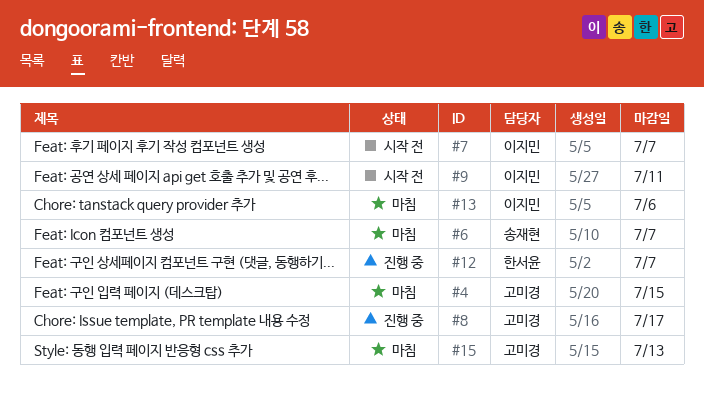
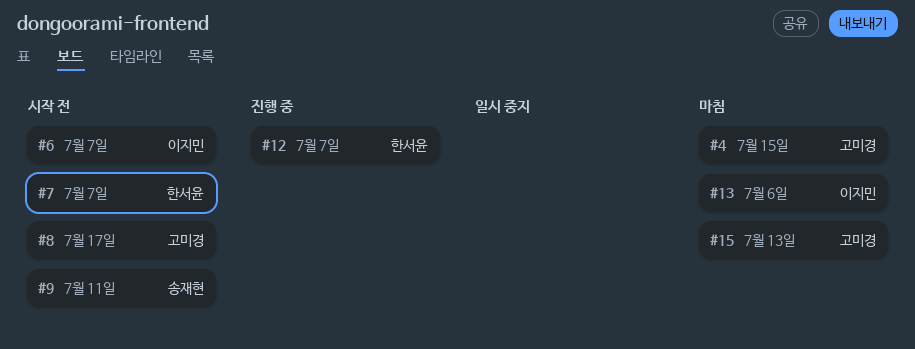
#6, status: 마침 -> 시작 전
#6, owner: 송재현 -> 이지민
#7, owner: 이지민 -> 한서윤
#8, status: 진행 중 -> 시작 전
#9, owner: 이지민 -> 송재현

